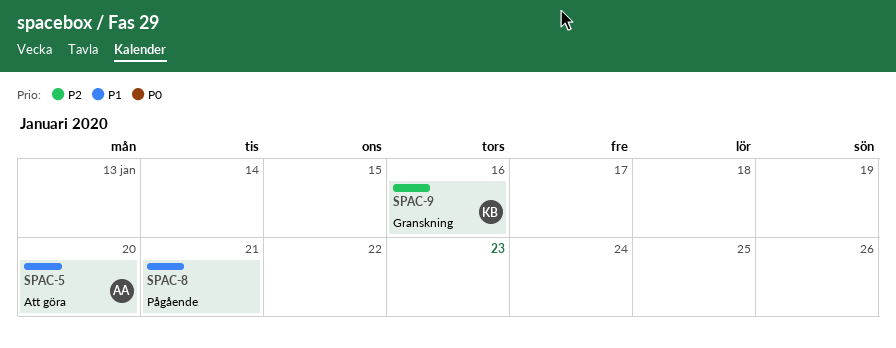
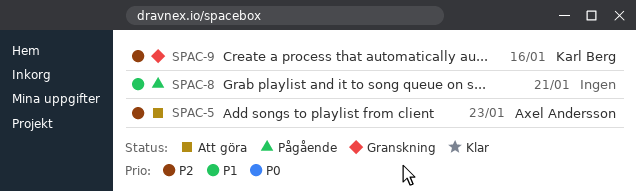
SPAC-5, priority: P1 -> P2
SPAC-5, due: Jan 20 -> Jan 23

